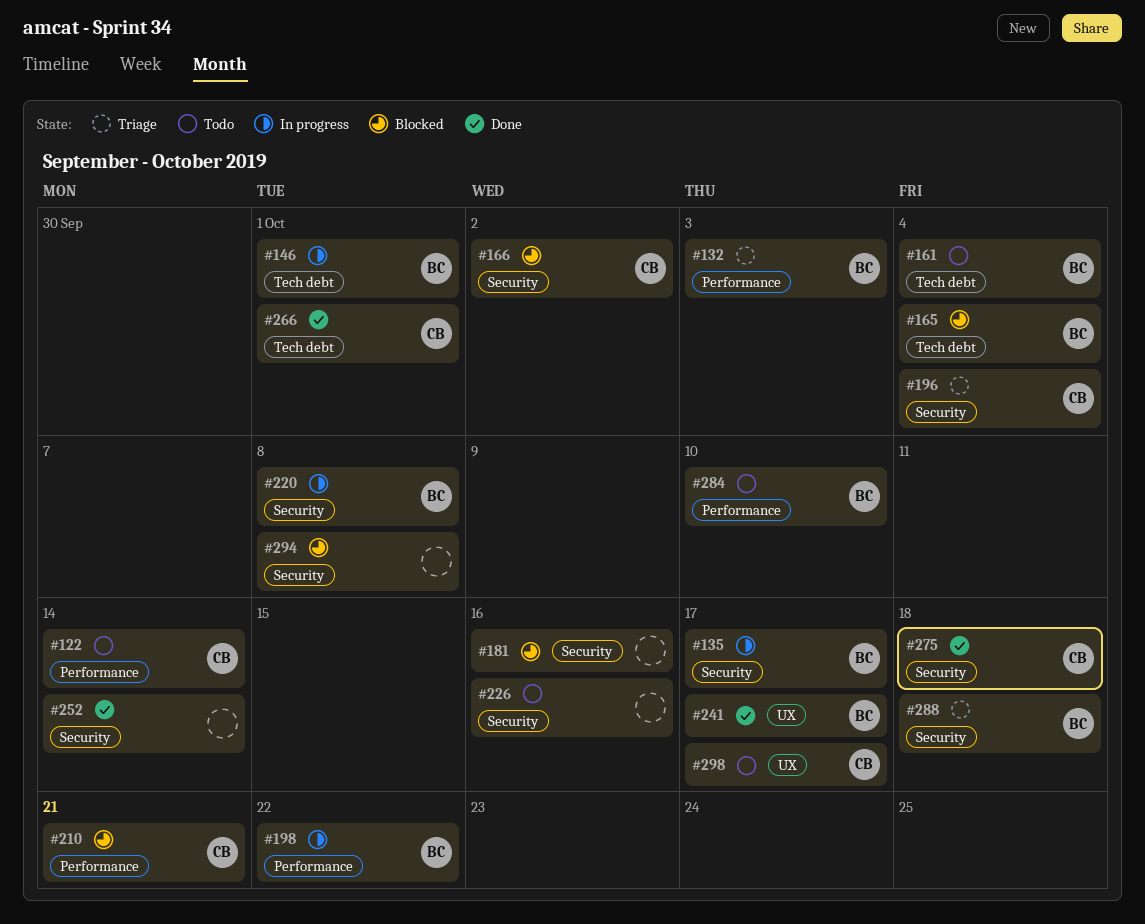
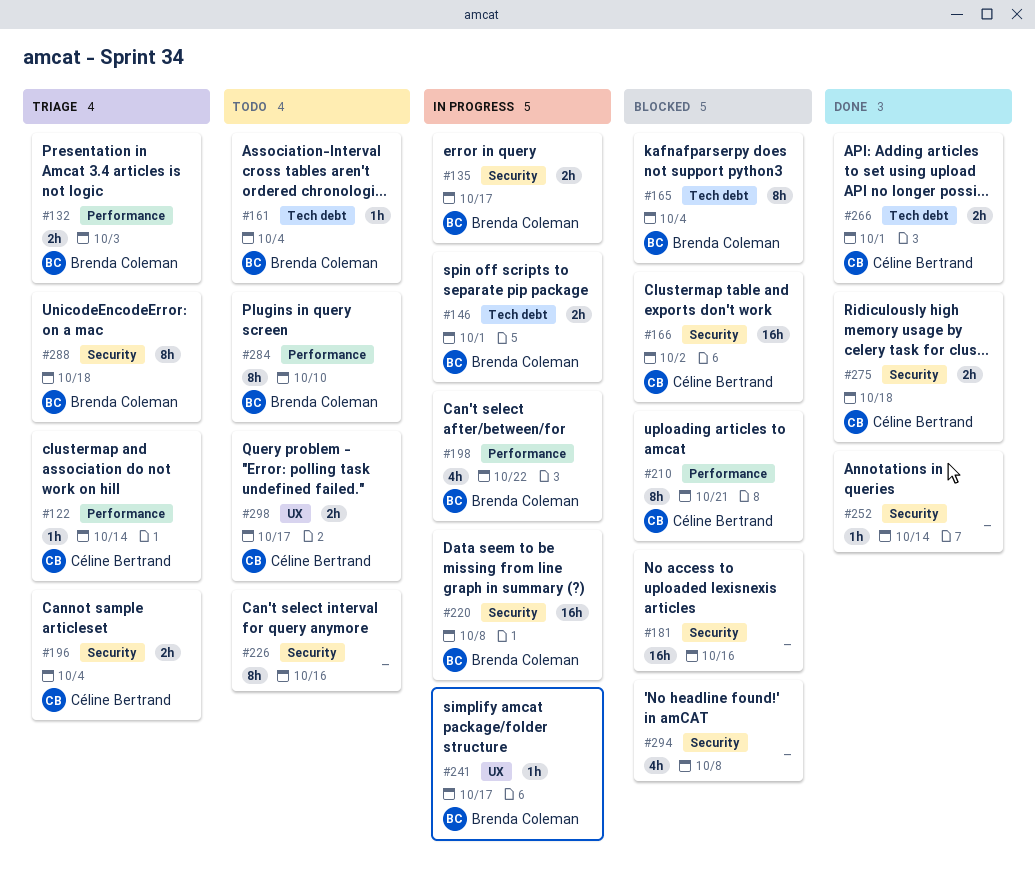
#122, status: Todo -> Triage
#241, status: Done -> In progress

